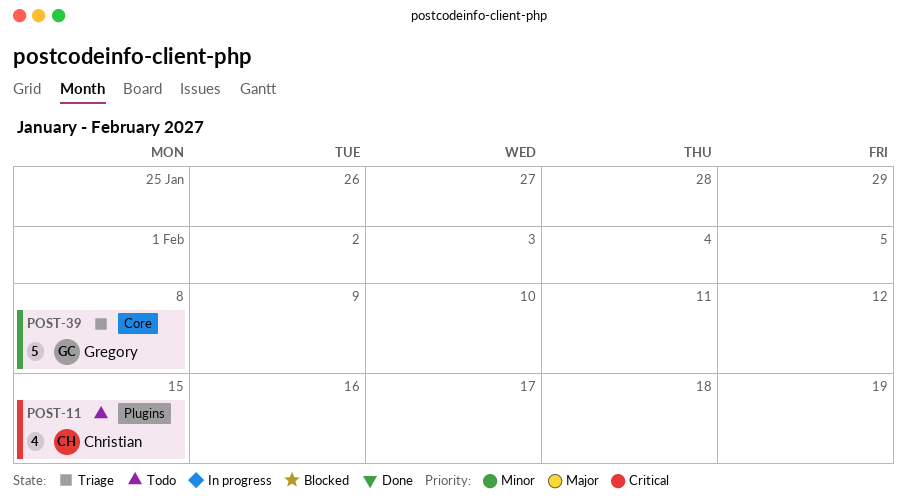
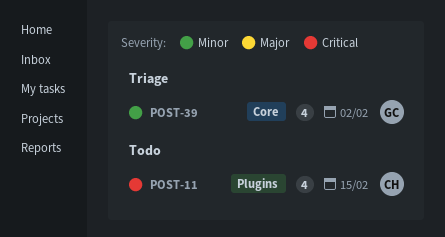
POST-39, estimate: 5 -> 4
POST-39, due: Feb 8 -> Feb 2

